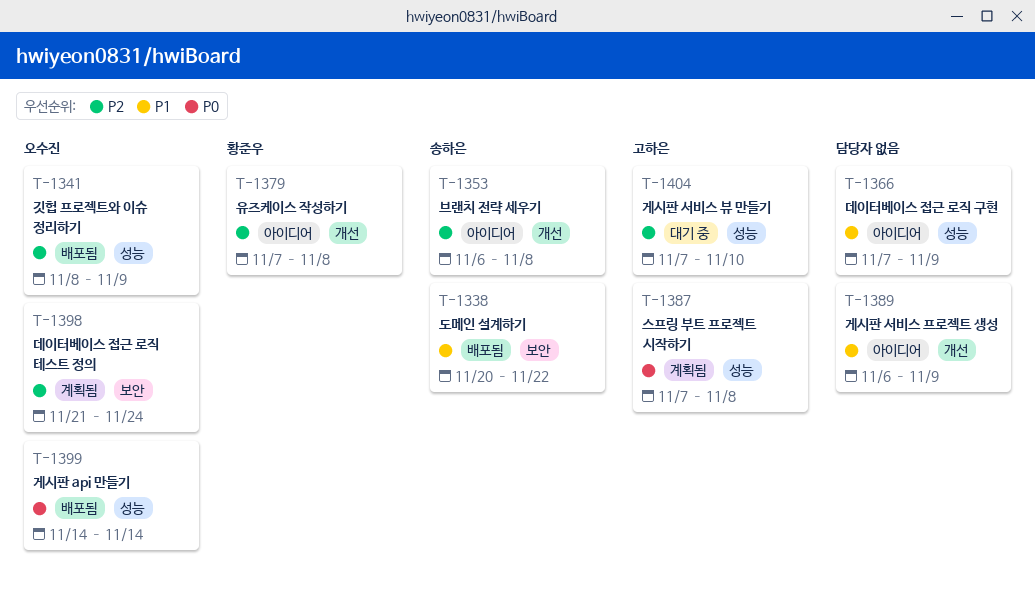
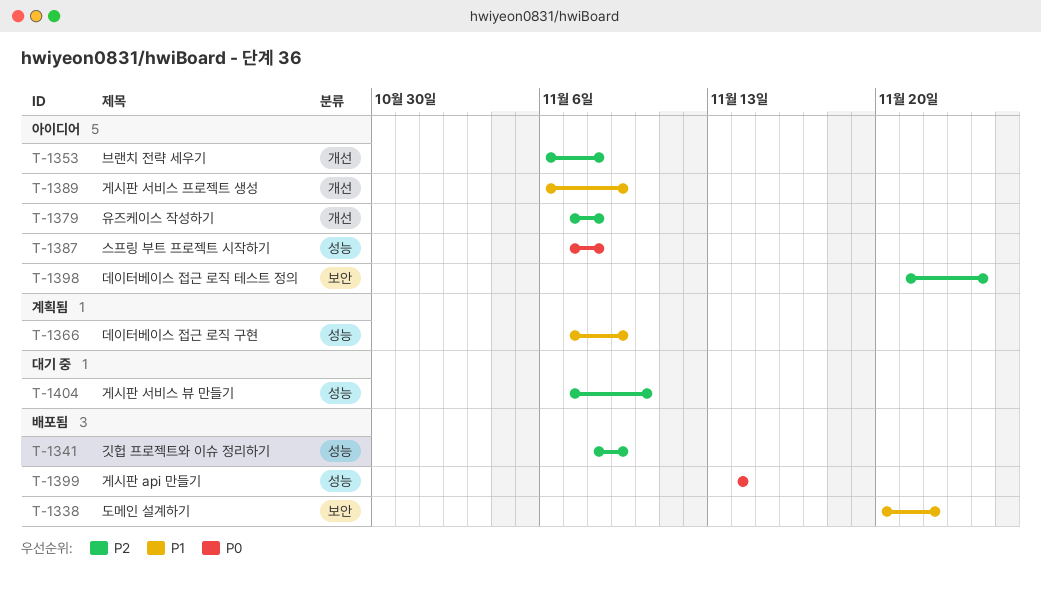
T-1366, status: 아이디어 -> 계획됨
T-1387, status: 계획됨 -> 아이디어
T-1398, status: 계획됨 -> 아이디어

